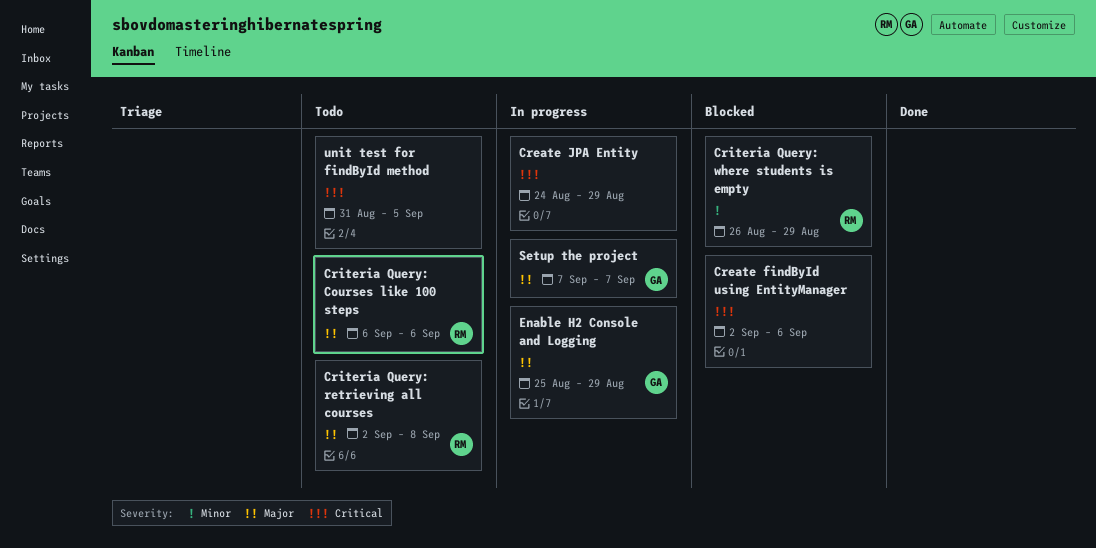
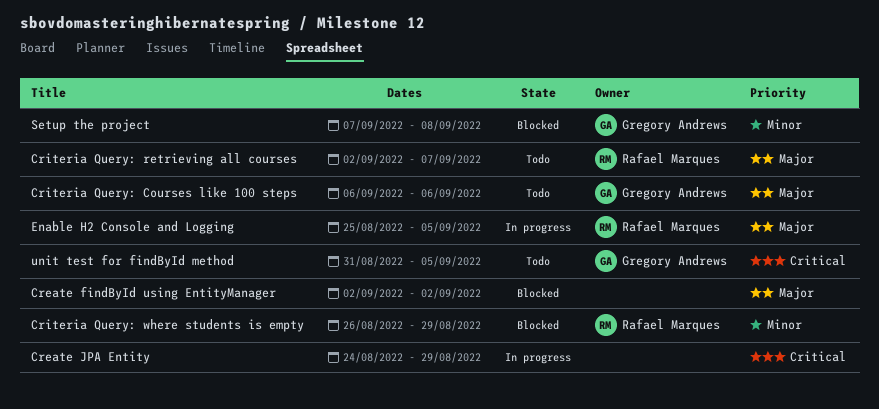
Create findById using EntityManager, priority: Critical -> Major
Create findById using EntityManager, due: Sep 6 -> Sep 2
Criteria Query: Courses like 100 steps, owner: Rafael Marques -> Gregory Andrews
Criteria Query: retrieving all courses, due: Sep 8 -> Sep 7
Enable H2 Console and Logging, owner: Gregory Andrews -> Rafael Marques
Enable H2 Console and Logging, due: Aug 29 -> Sep 5
Setup the project, status: In progress -> Blocked
Setup the project, priority: Major -> Minor
Setup the project, due: Sep 7 -> Sep 8
unit test for findById method, owner: none -> Gregory Andrews

